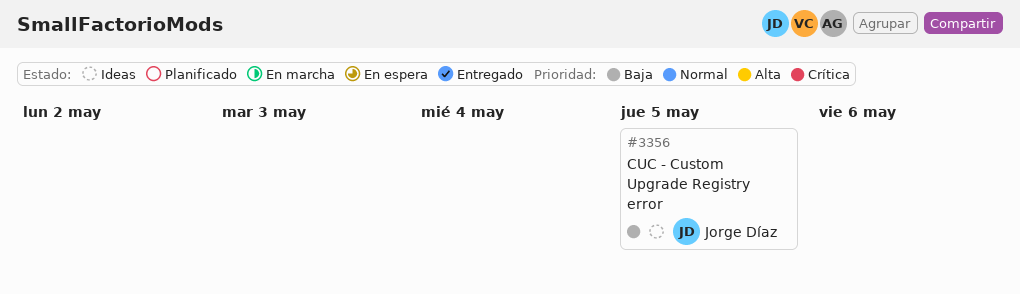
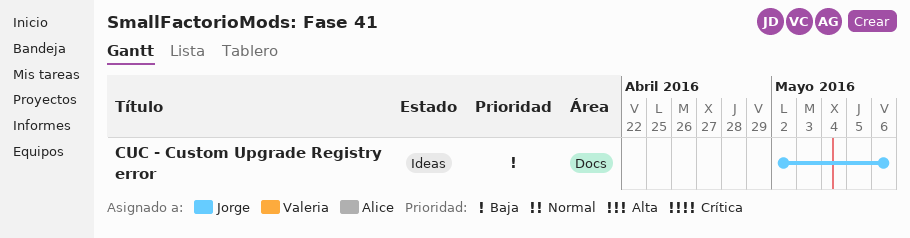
CUC - Custom Upgrade Registry error, due: May 5 -> May 6

